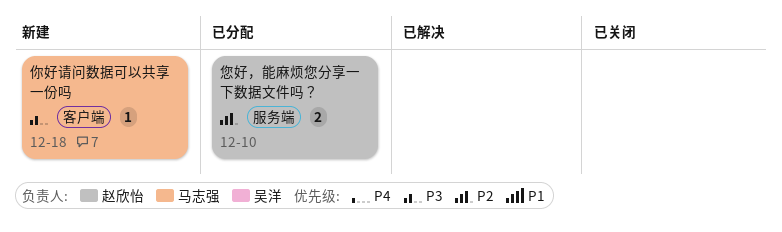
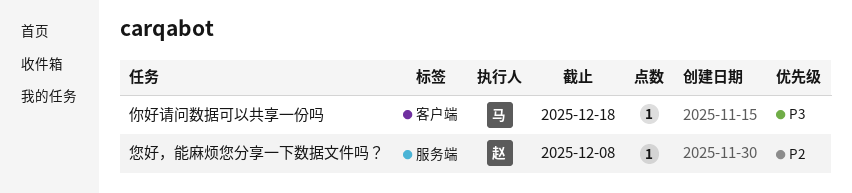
您好，能麻烦您分享一下数据文件吗？, estimate: 2 -> 1
您好，能麻烦您分享一下数据文件吗？, due: Dec 10 -> Dec 8

